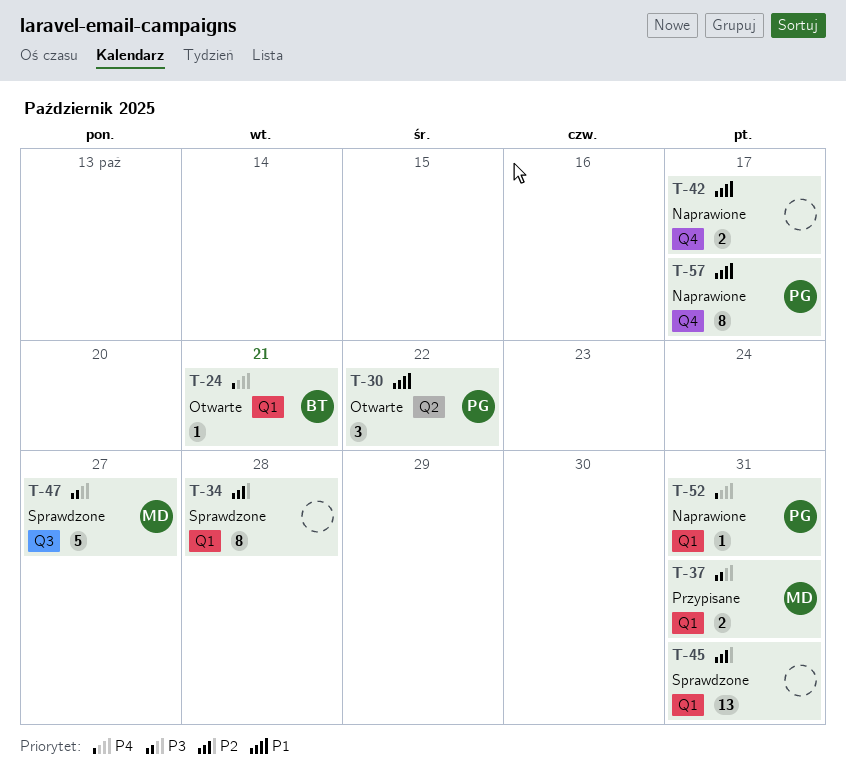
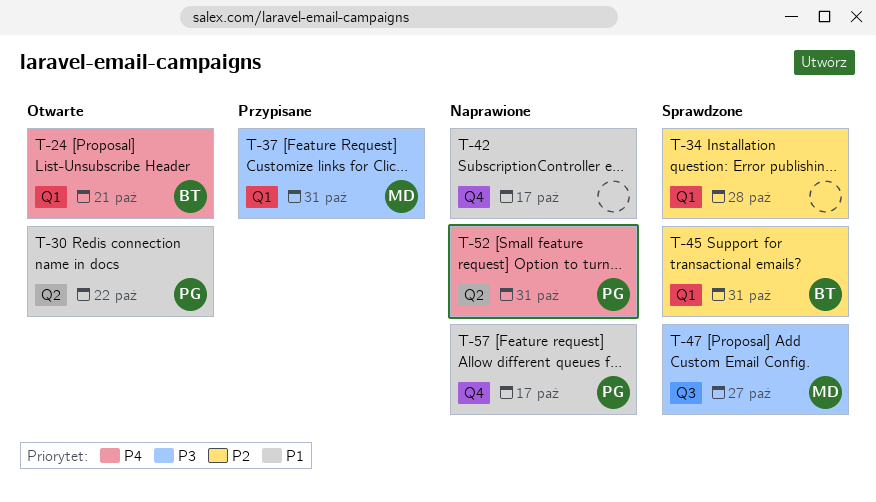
T-45, owner: none -> BT
T-52, label: Q1 -> Q2

